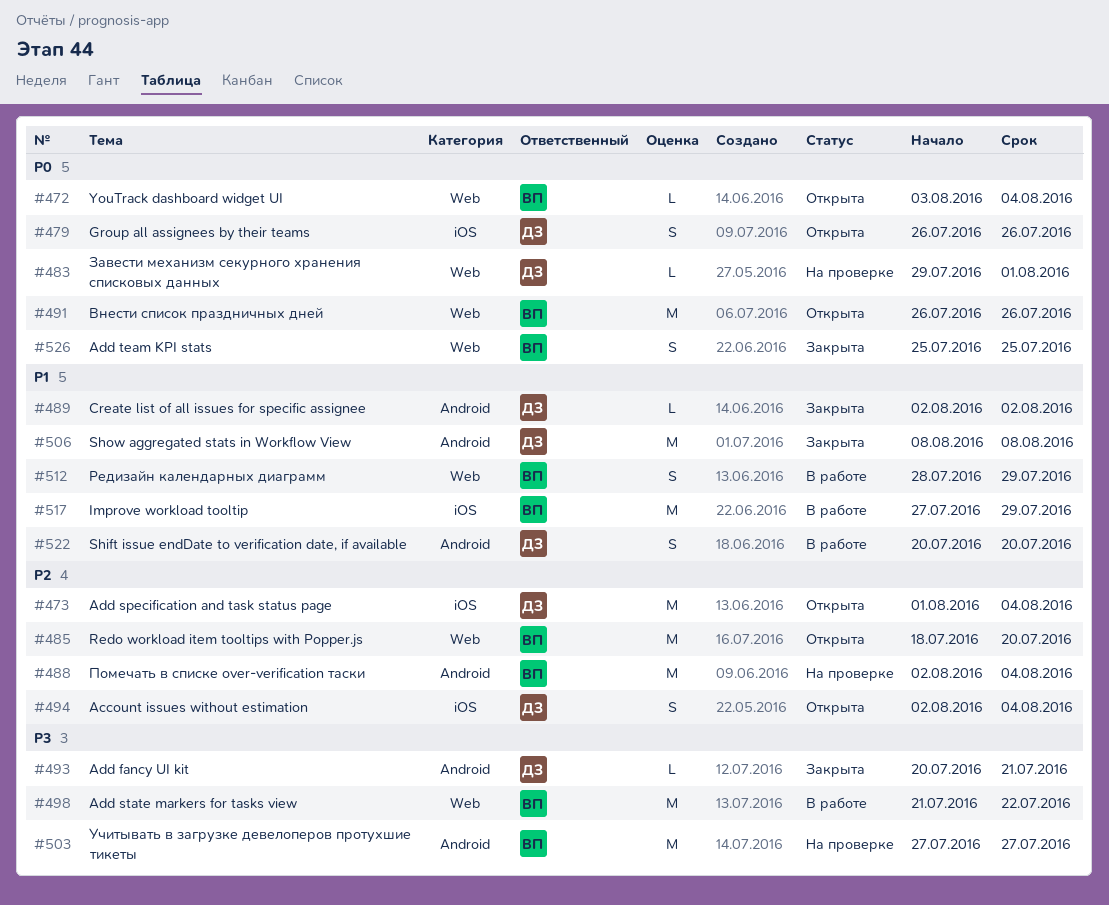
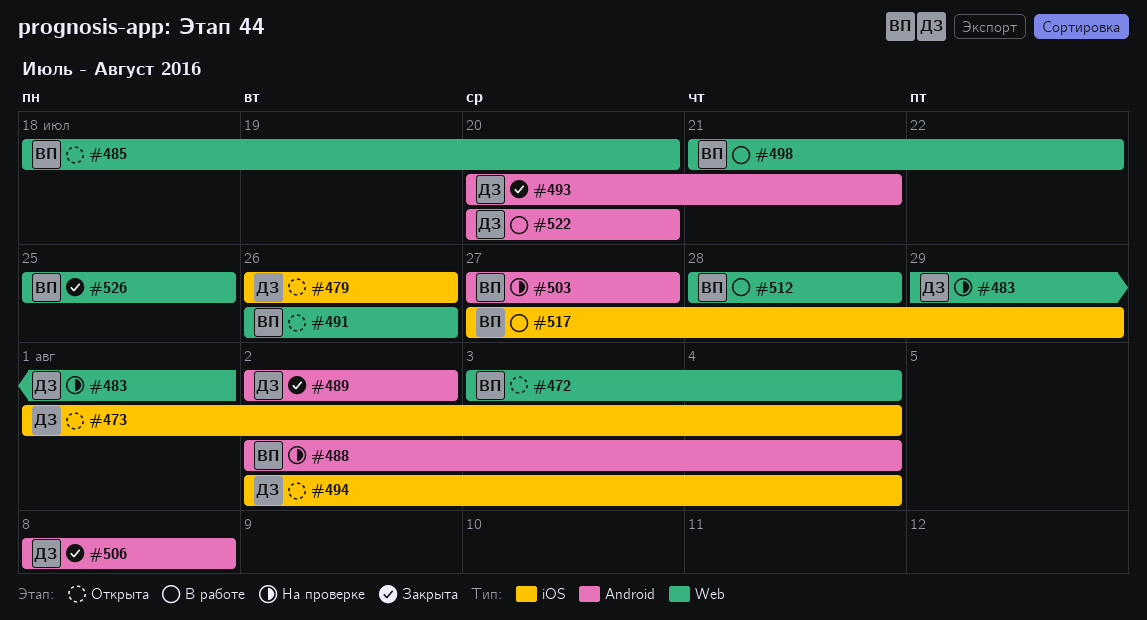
#512, due: Jul 29 -> Jul 28

